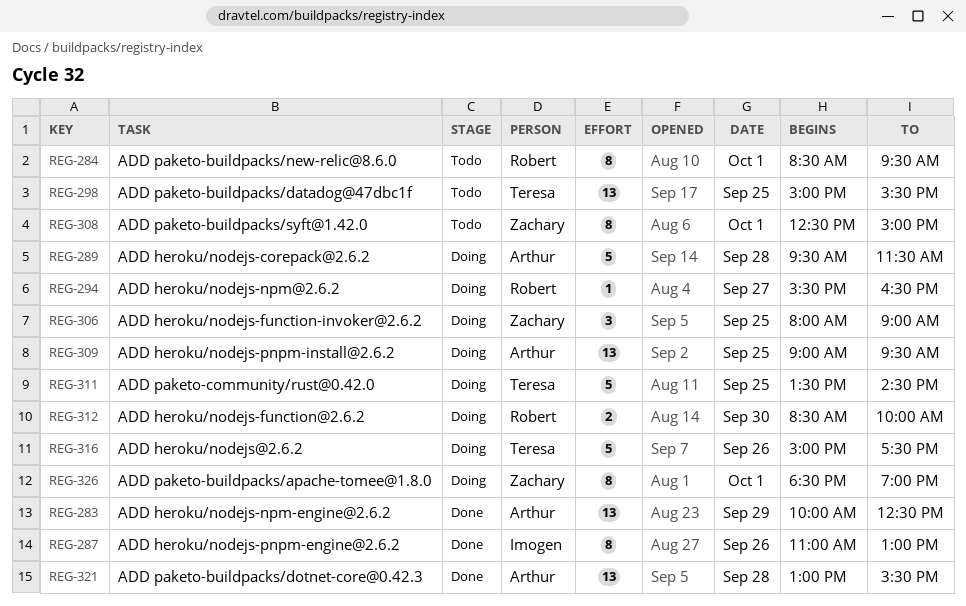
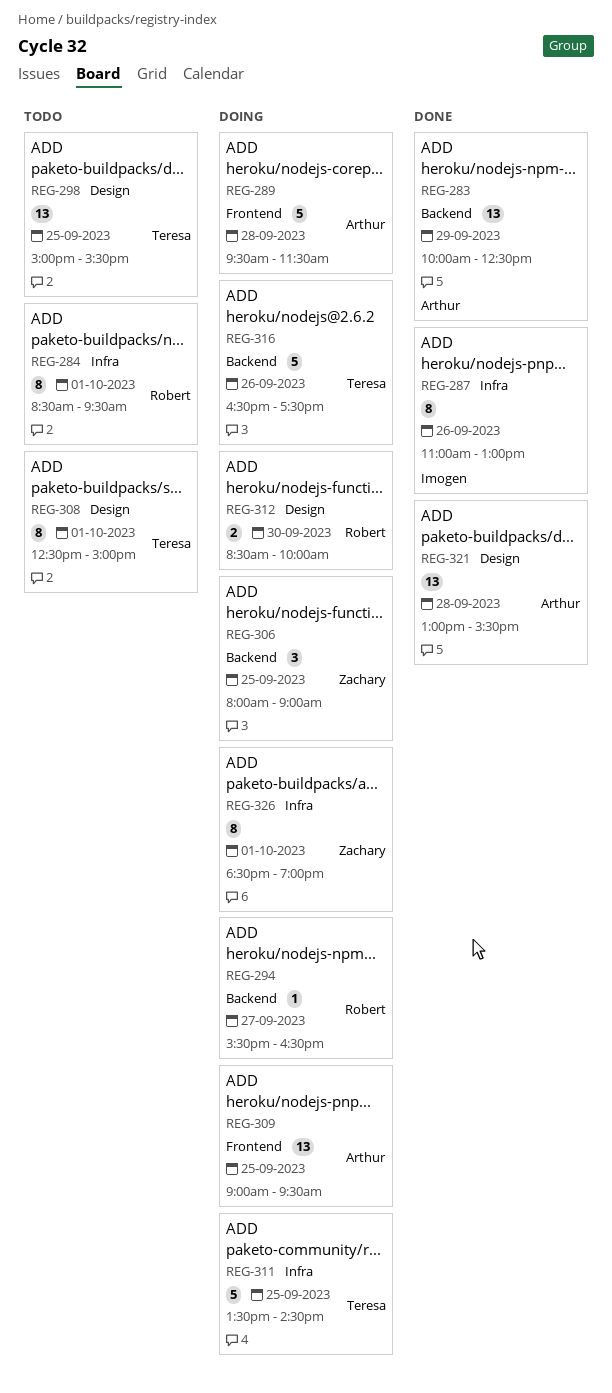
REG-308, owner: Zachary -> Teresa
REG-316, begins: 15:00 -> 16:30

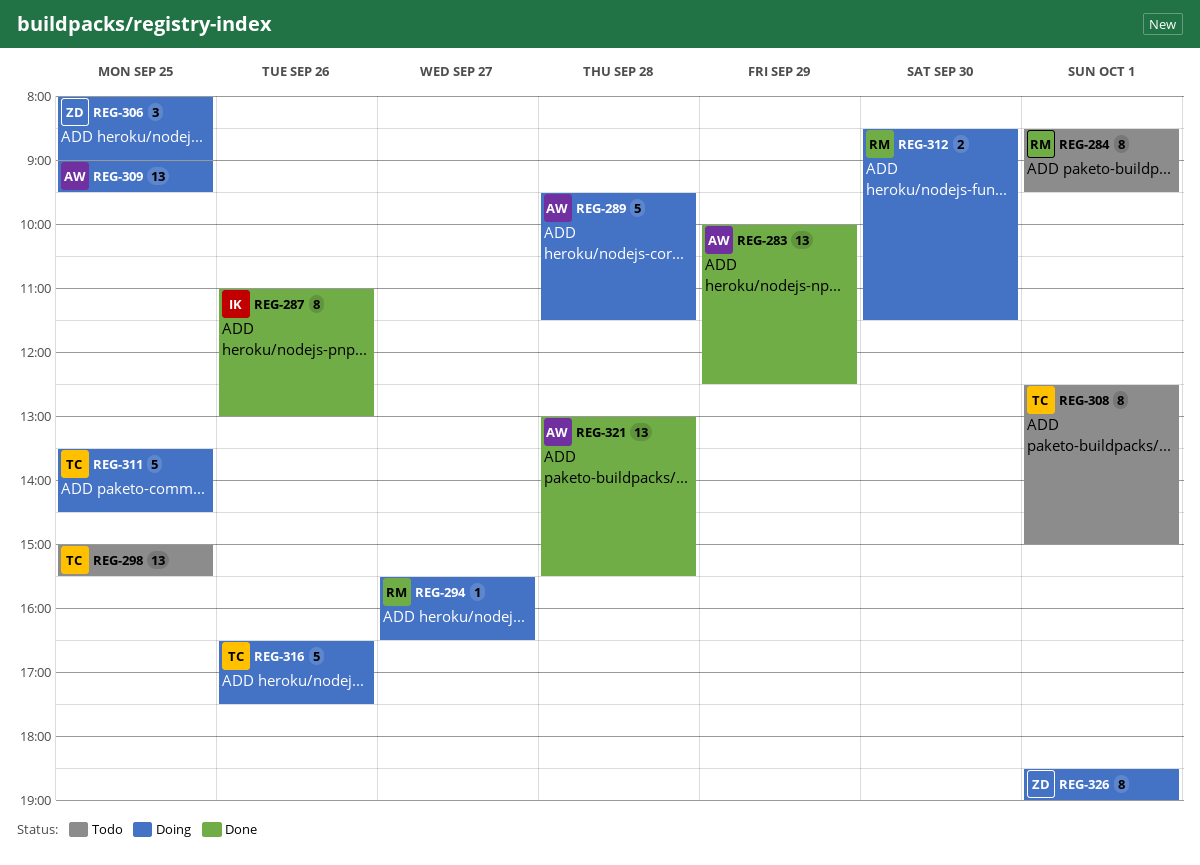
REG-312, ends: 10:00 -> 11:30

